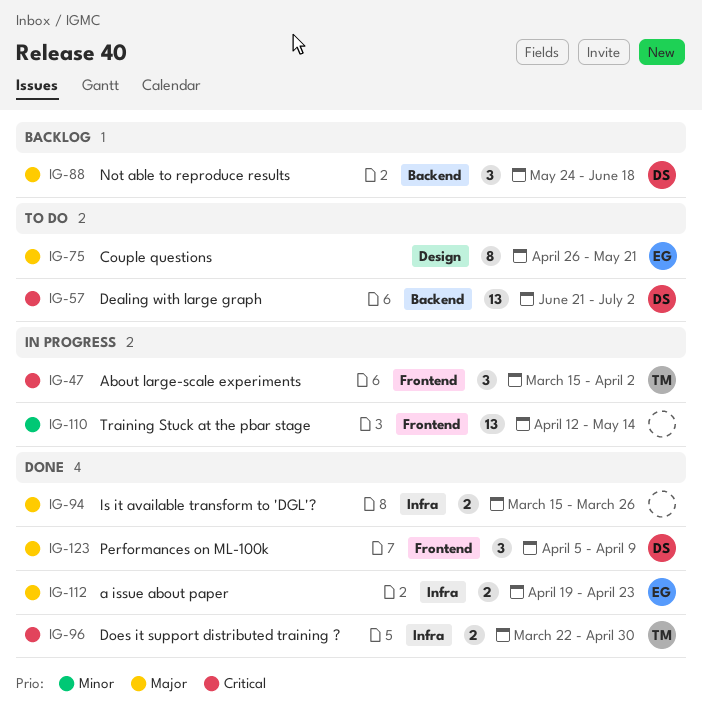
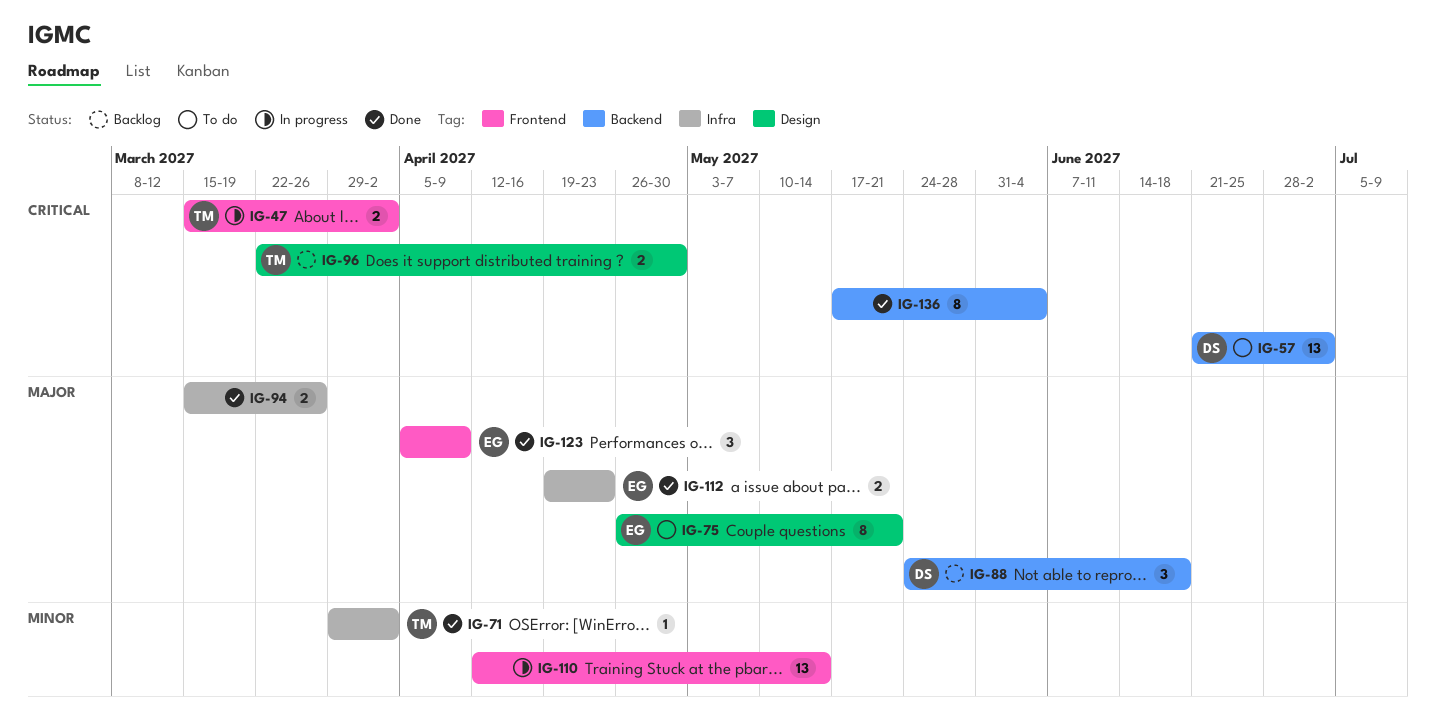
IG-47, estimate: 3 -> 2
IG-71: none -> present
IG-96, status: Done -> Backlog
IG-96, label: Infra -> Design
IG-123, owner: DS -> EG
IG-136: none -> present

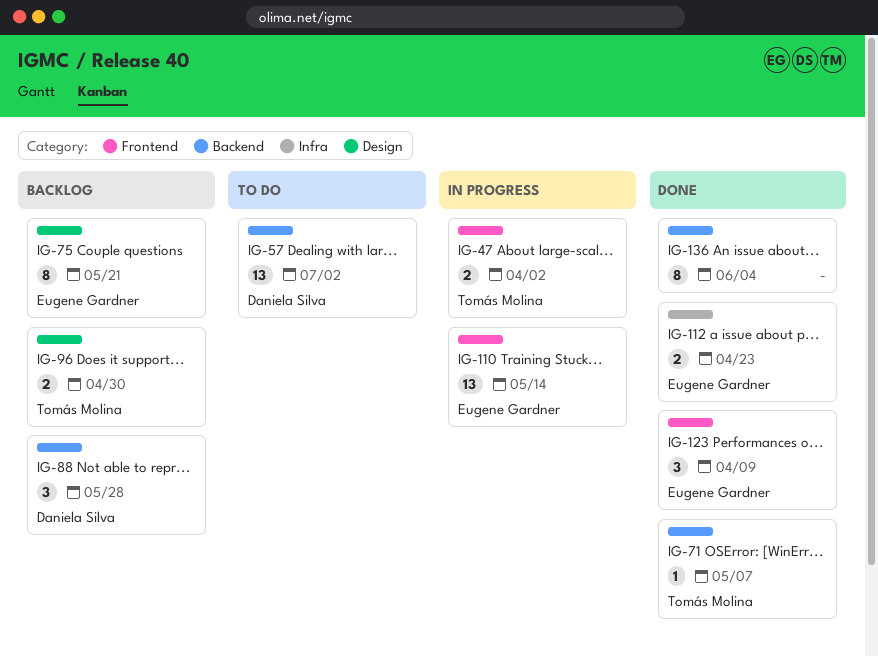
IG-71, label: Infra -> Backend
IG-71, due: Apr 2 -> May 7
IG-75, status: To do -> Backlog
IG-88, due: Jun 18 -> May 28
IG-94: present -> none
IG-110, owner: none -> Eugene Gardner

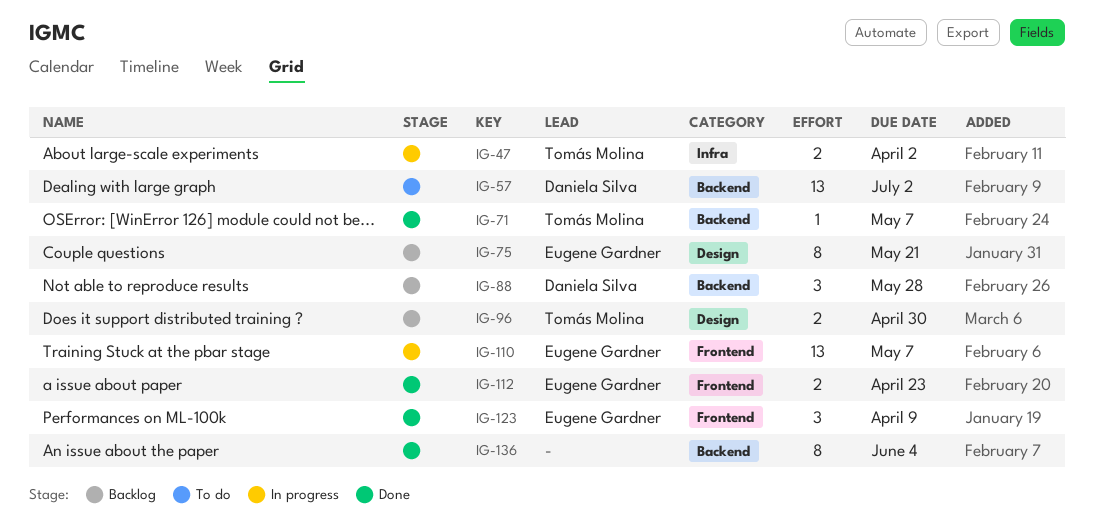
IG-47, label: Frontend -> Infra
IG-110, due: May 14 -> May 7
IG-112, label: Infra -> Frontend

